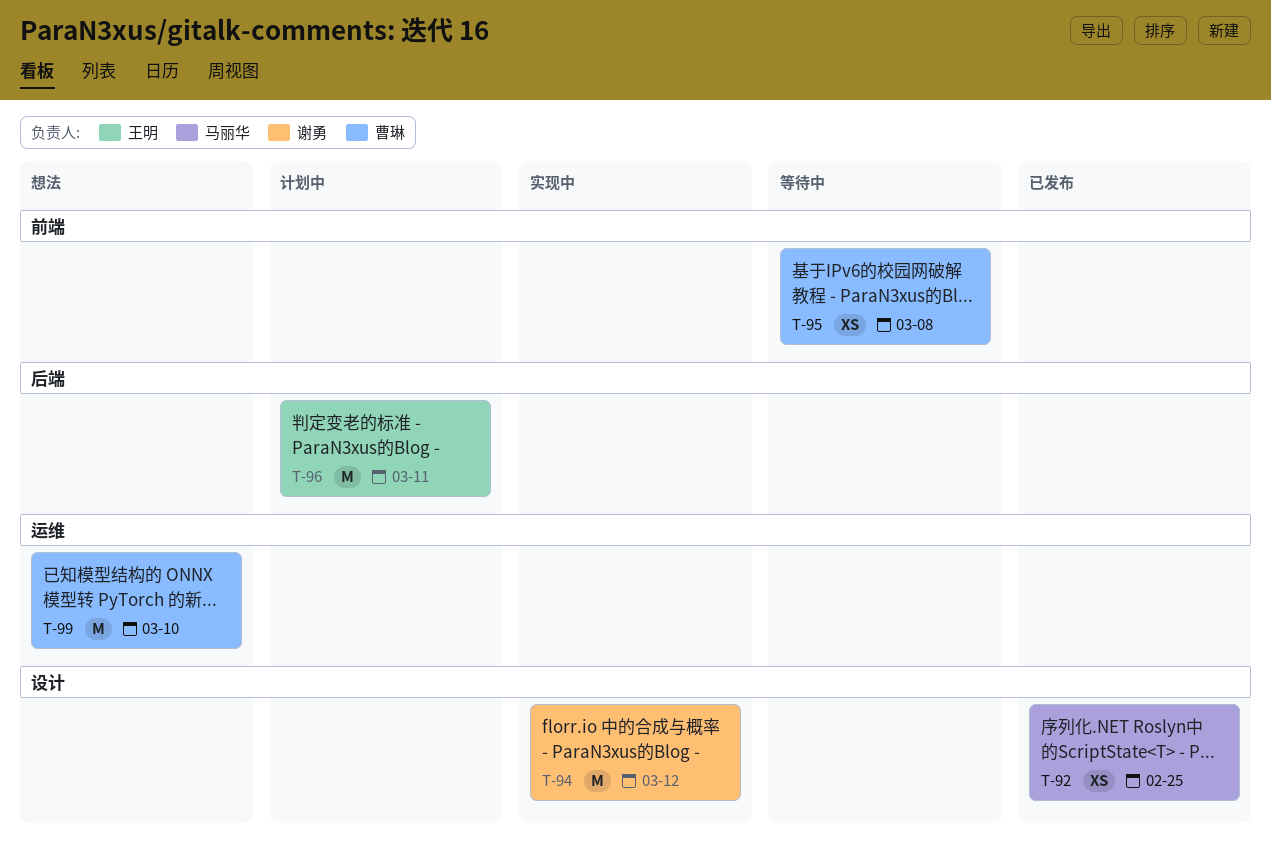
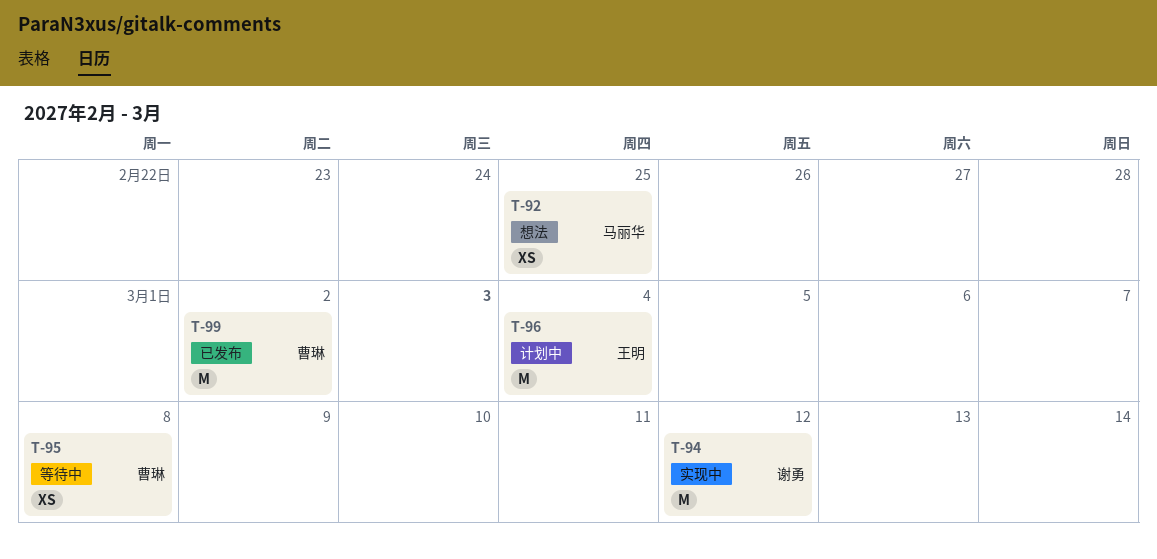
T-92, status: 已发布 -> 想法
T-96, due: Mar 11 -> Mar 4
T-99, status: 想法 -> 已发布
T-99, due: Mar 10 -> Mar 2

